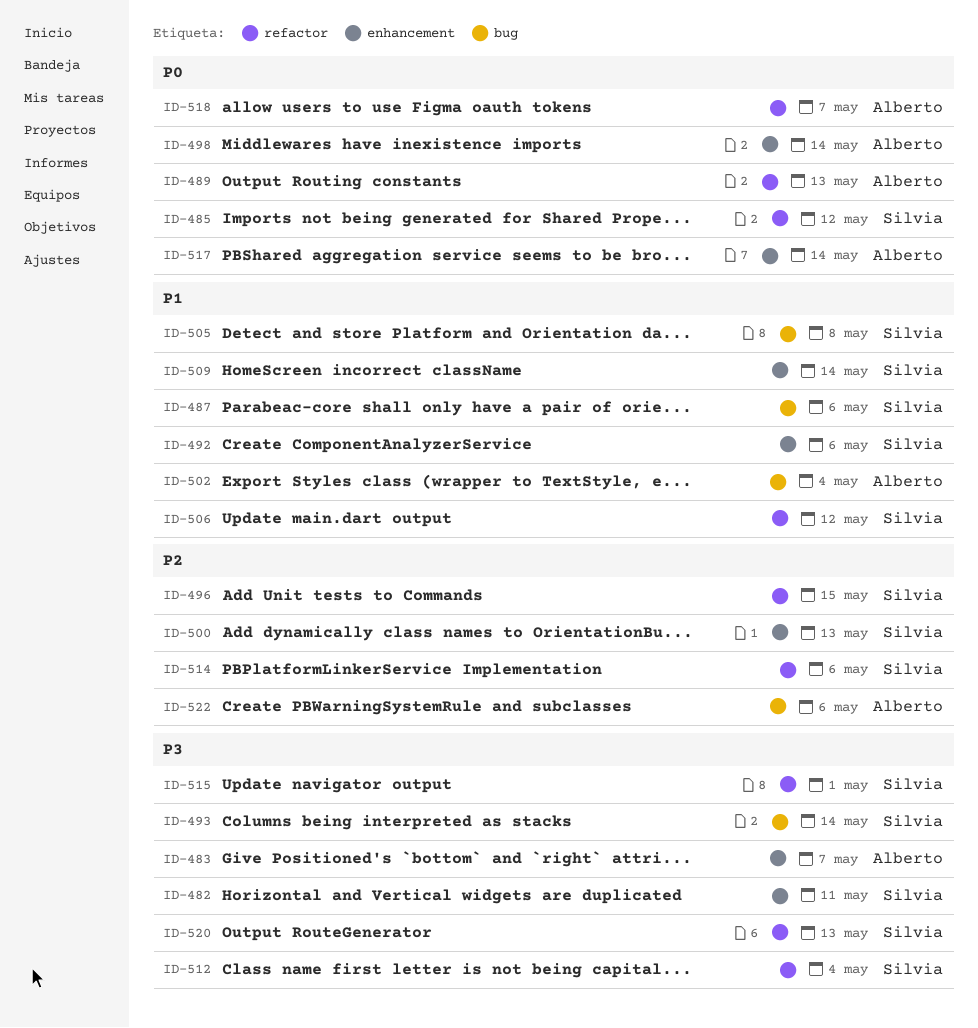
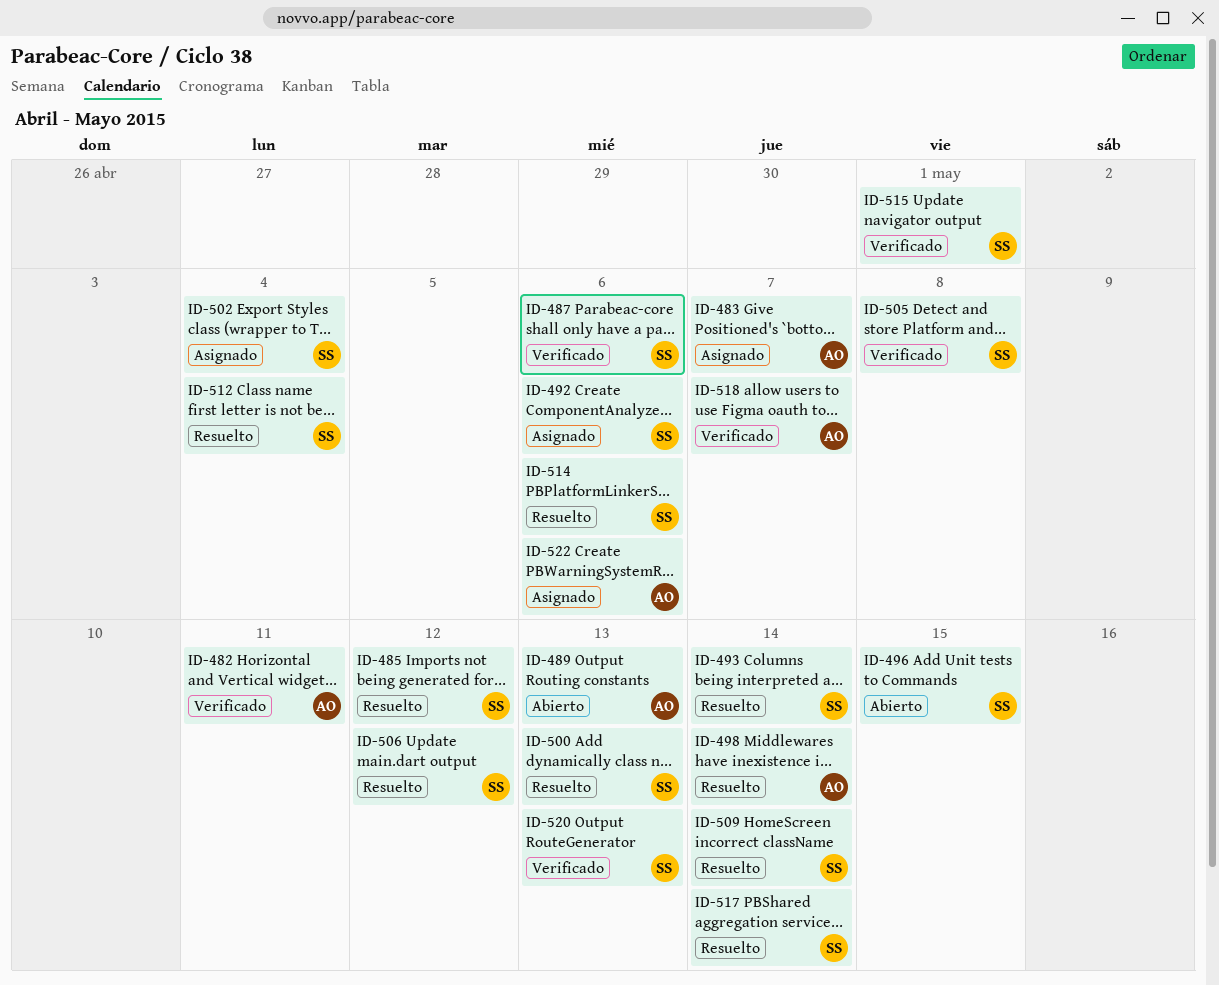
ID-482, owner: Silvia -> Alberto
ID-502, owner: Alberto -> Silvia
ID-517, owner: Alberto -> Silvia

